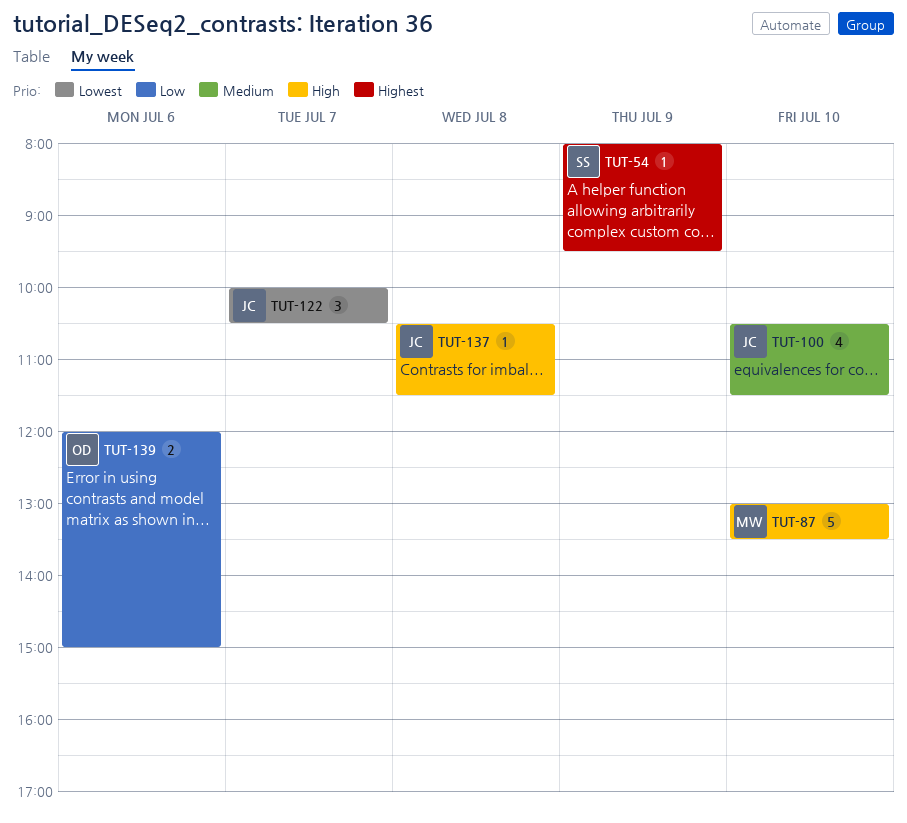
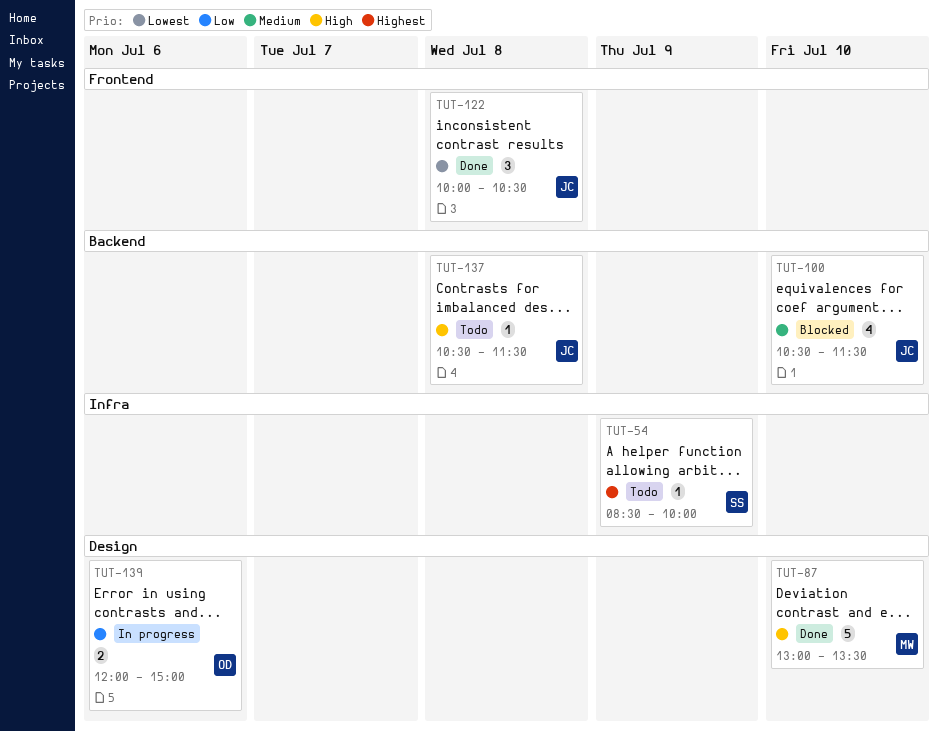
TUT-54, begins: 08:00 -> 08:30
TUT-54, ends: 09:30 -> 10:00
TUT-122, day: Jul 7 -> Jul 8

